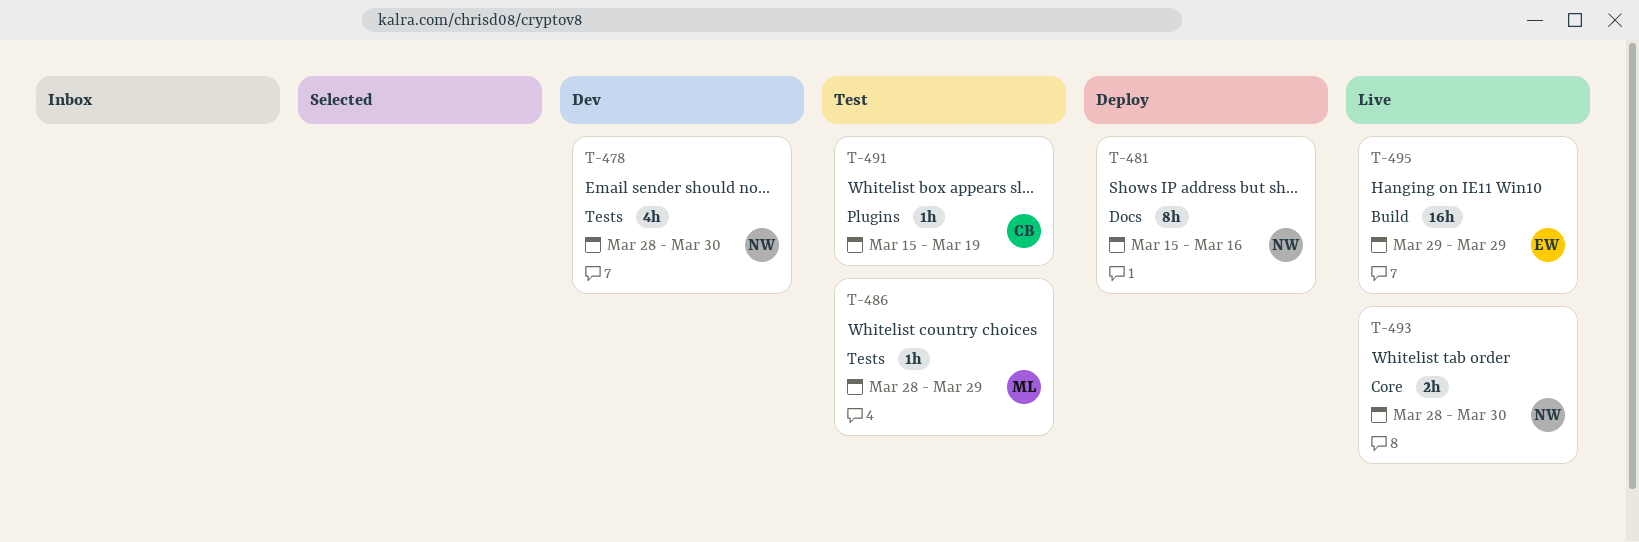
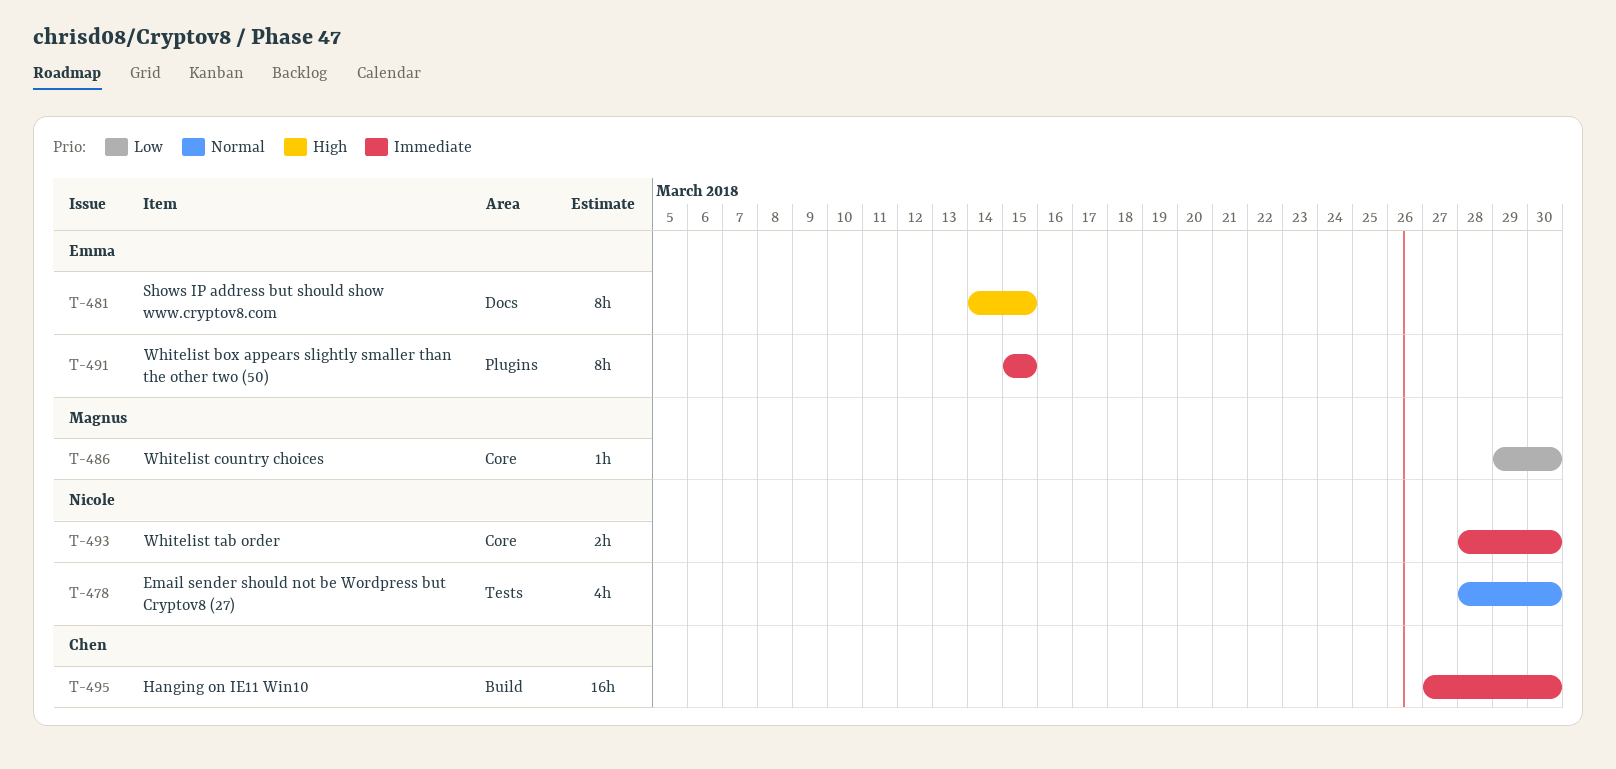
T-481, owner: Nicole -> Emma
T-481, start: Mar 15 -> Mar 14
T-481, due: Mar 16 -> Mar 15
T-486, label: Tests -> Core
T-486, start: Mar 28 -> Mar 29
T-486, due: Mar 29 -> Mar 30
T-491, owner: Chen -> Emma
T-491, estimate: 1h -> 8h
T-491, due: Mar 19 -> Mar 15
T-495, owner: Emma -> Chen
T-495, start: Mar 29 -> Mar 27
T-495, due: Mar 29 -> Mar 30

